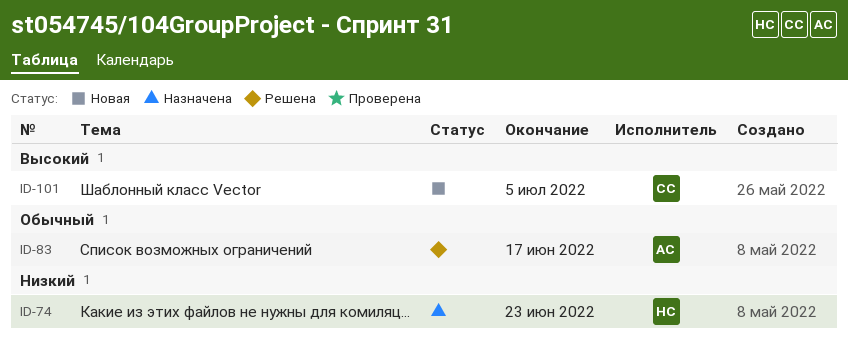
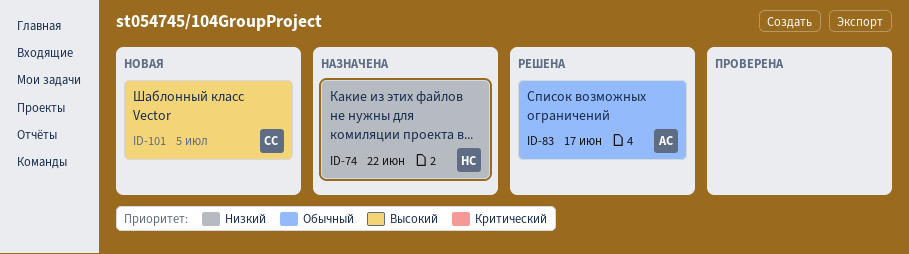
ID-74, due: Jun 23 -> Jun 22

